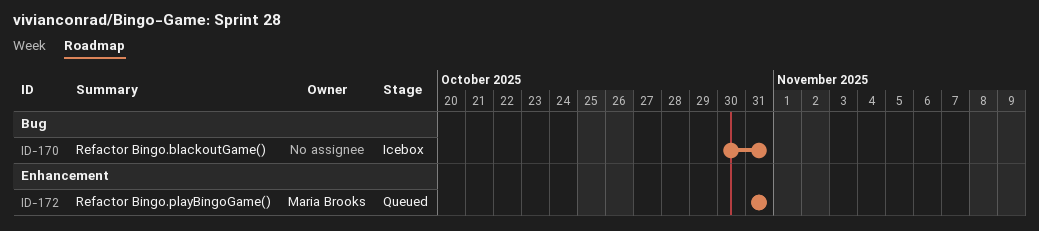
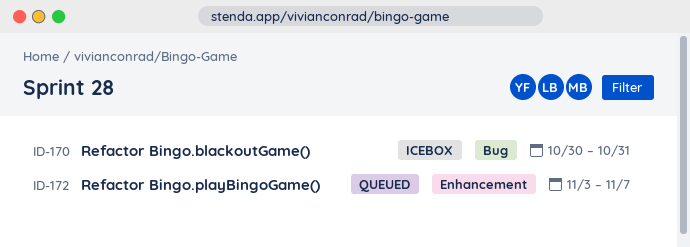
ID-172, start: Oct 31 -> Nov 3
ID-172, due: Oct 31 -> Nov 7

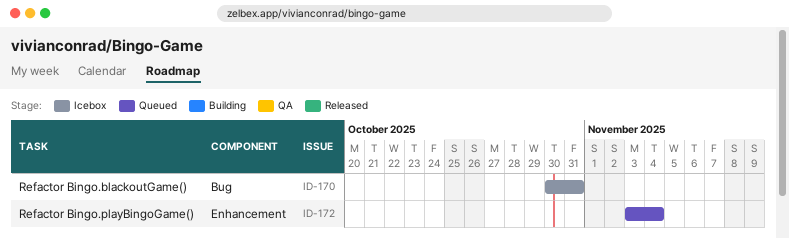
ID-172, due: Nov 7 -> Nov 4

